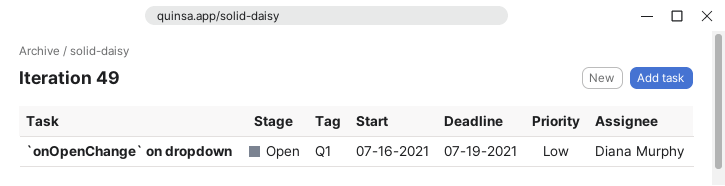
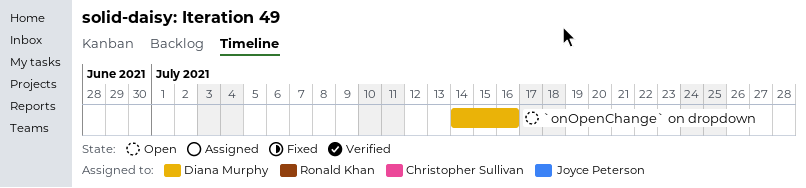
`onOpenChange` on dropdown, start: Jul 16 -> Jul 14
`onOpenChange` on dropdown, due: Jul 19 -> Jul 16

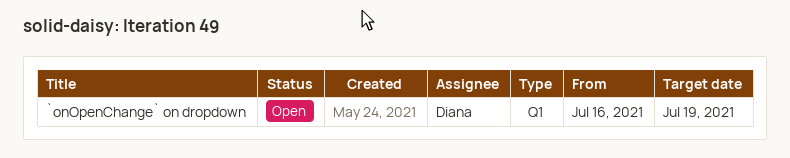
`onOpenChange` on dropdown, start: Jul 14 -> Jul 16
`onOpenChange` on dropdown, due: Jul 16 -> Jul 19

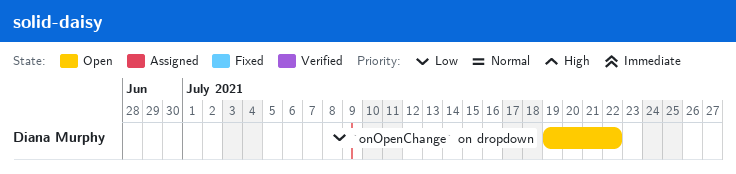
`onOpenChange` on dropdown, start: Jul 16 -> Jul 19
`onOpenChange` on dropdown, due: Jul 19 -> Jul 22

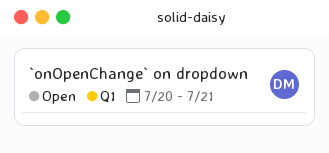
`onOpenChange` on dropdown, start: Jul 19 -> Jul 20
`onOpenChange` on dropdown, due: Jul 22 -> Jul 21

